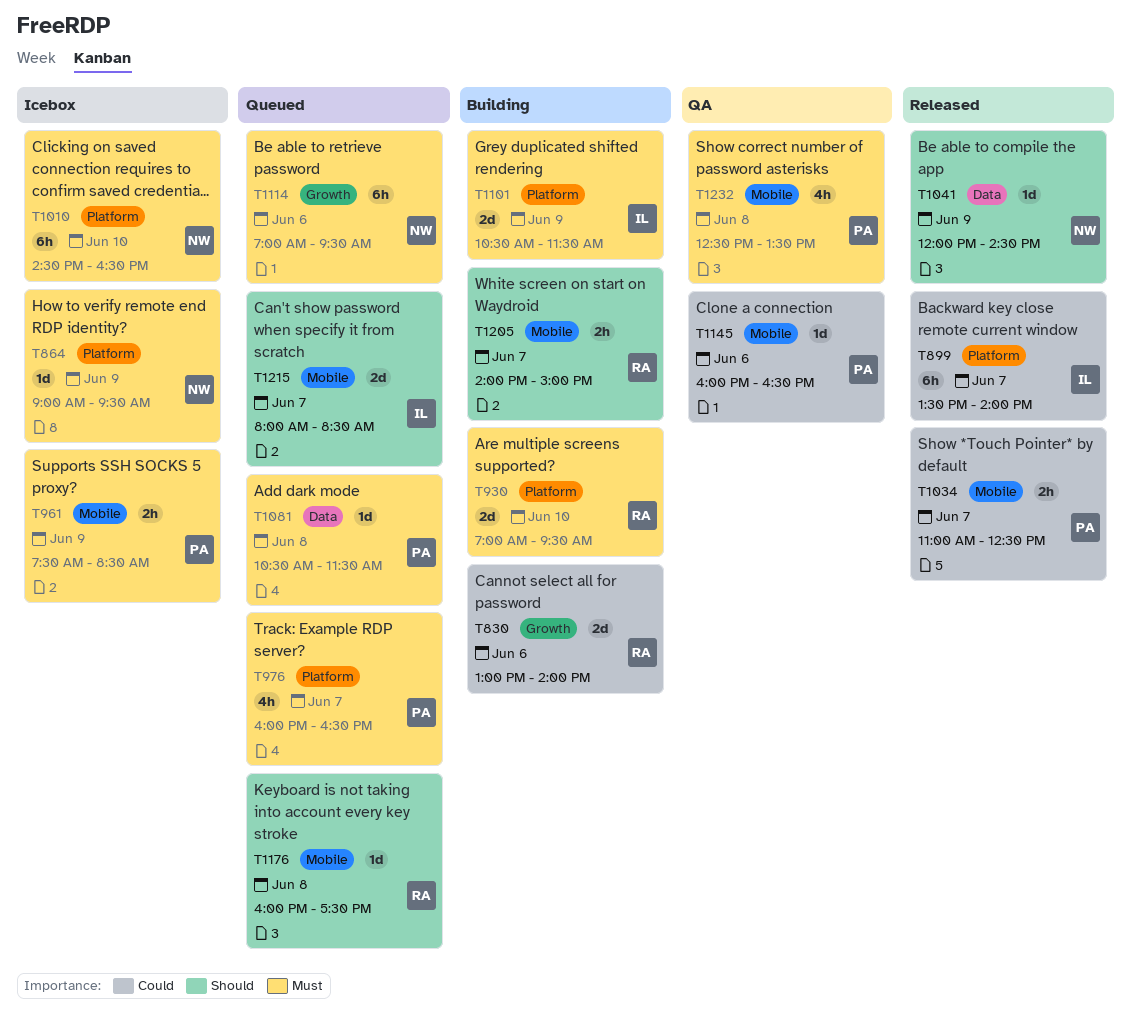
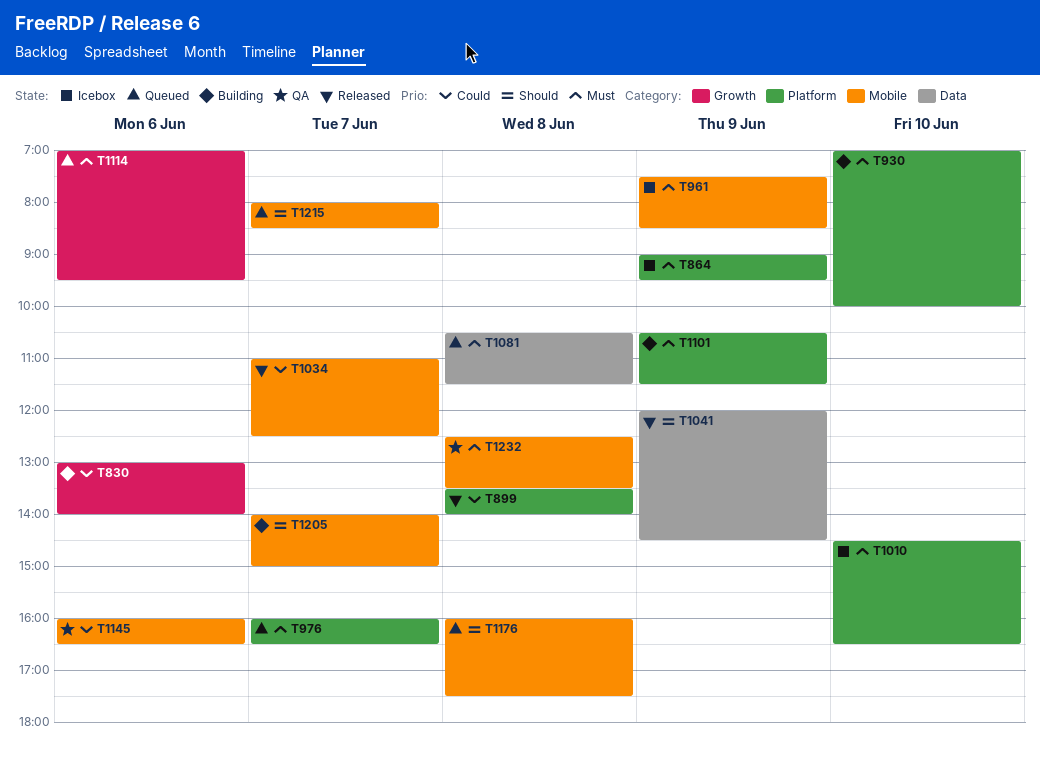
T899, day: Jun 7 -> Jun 8
T930, ends: 09:30 -> 10:00

